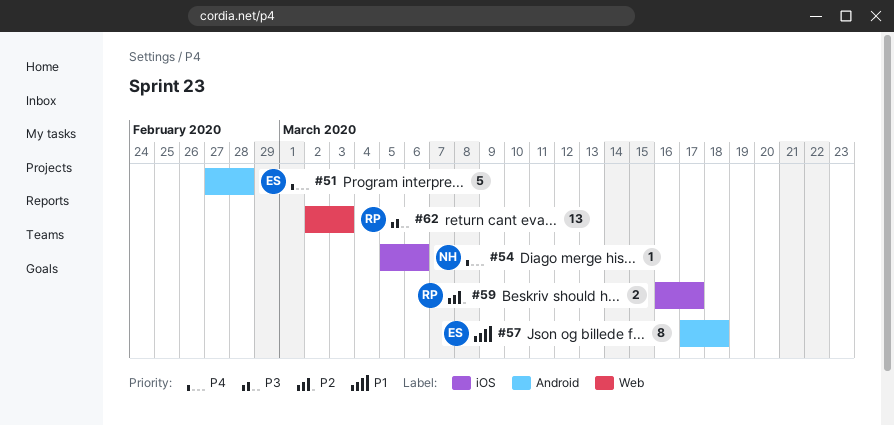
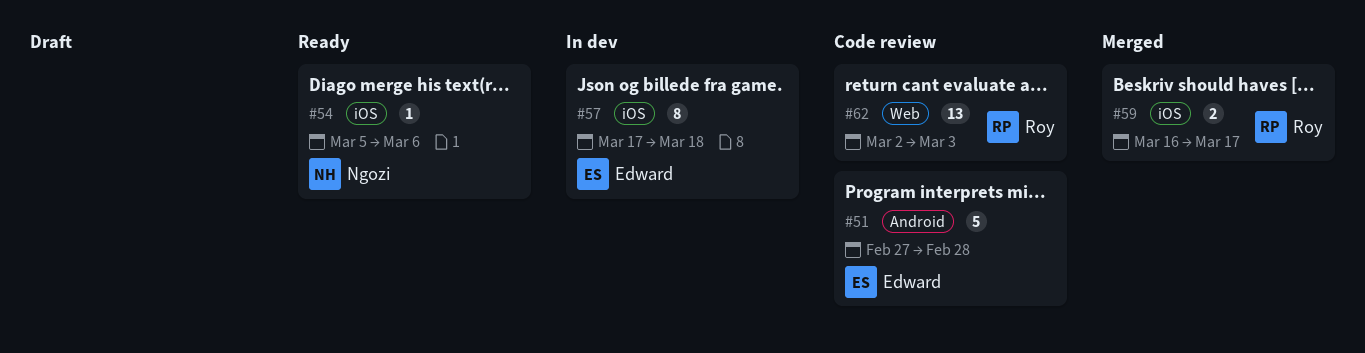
#57, label: Android -> iOS

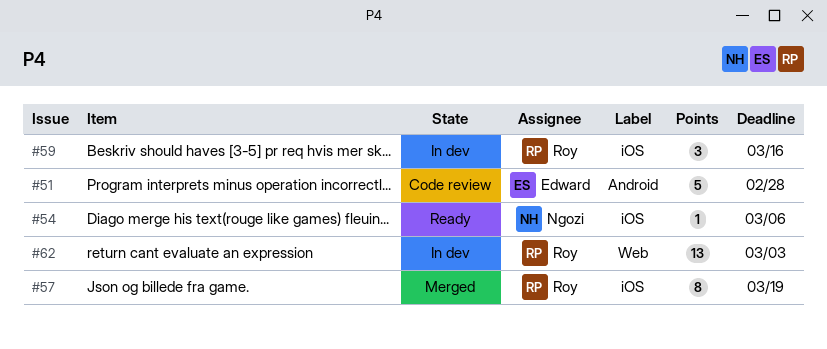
#57, status: In dev -> Merged
#57, owner: Edward -> Roy
#57, due: Mar 18 -> Mar 19
#59, status: Merged -> In dev
#59, estimate: 2 -> 3
#59, due: Mar 17 -> Mar 16
#62, status: Code review -> In dev

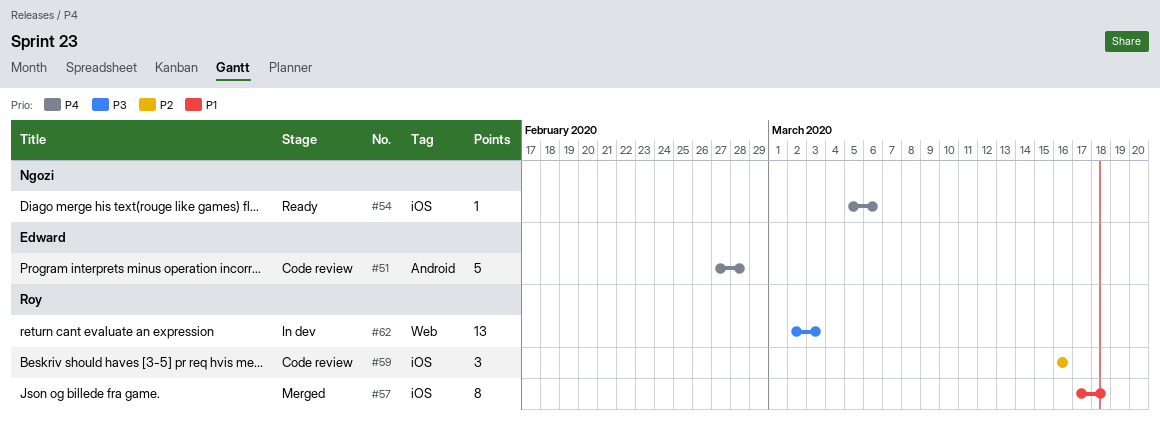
#57, due: Mar 19 -> Mar 18
#59, status: In dev -> Code review

